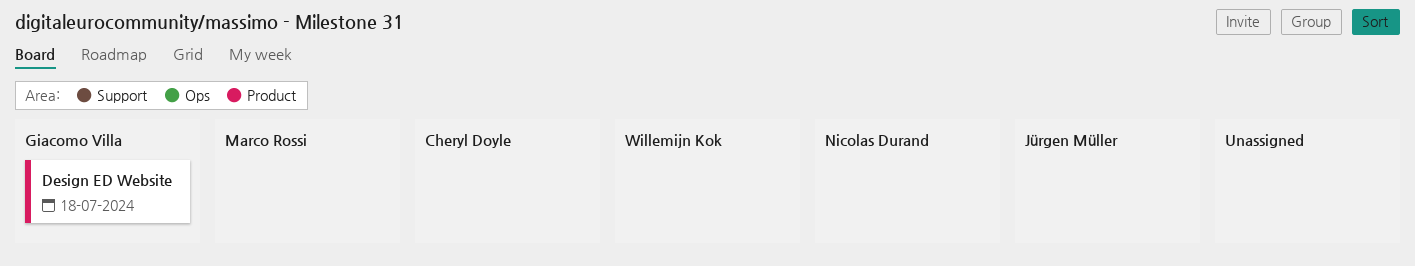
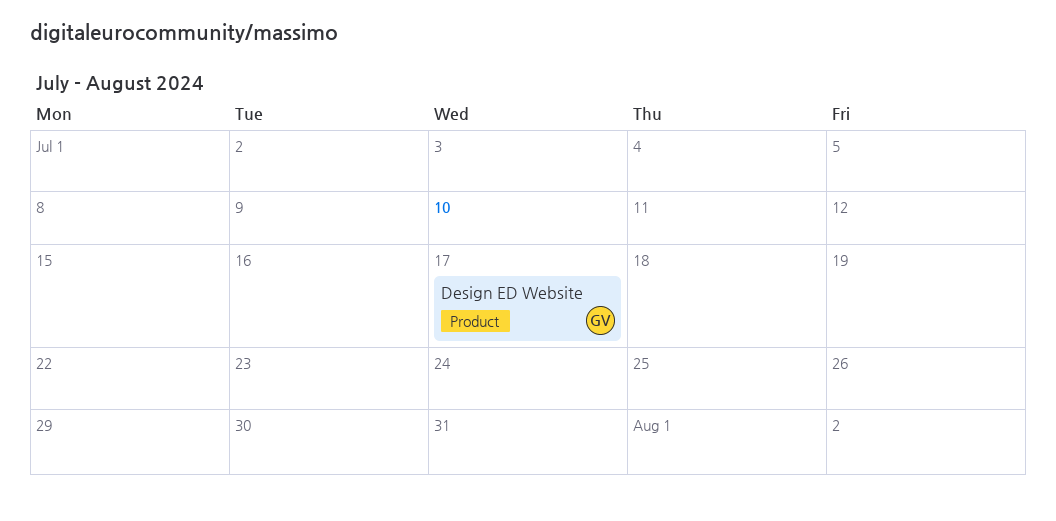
Design ED Website, due: Jul 18 -> Jul 17

